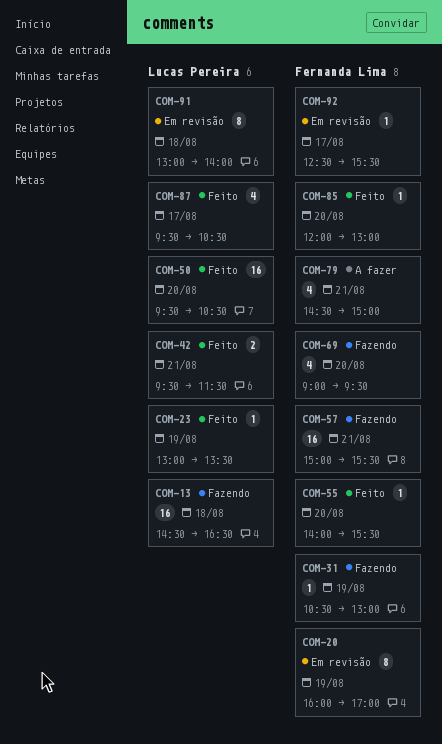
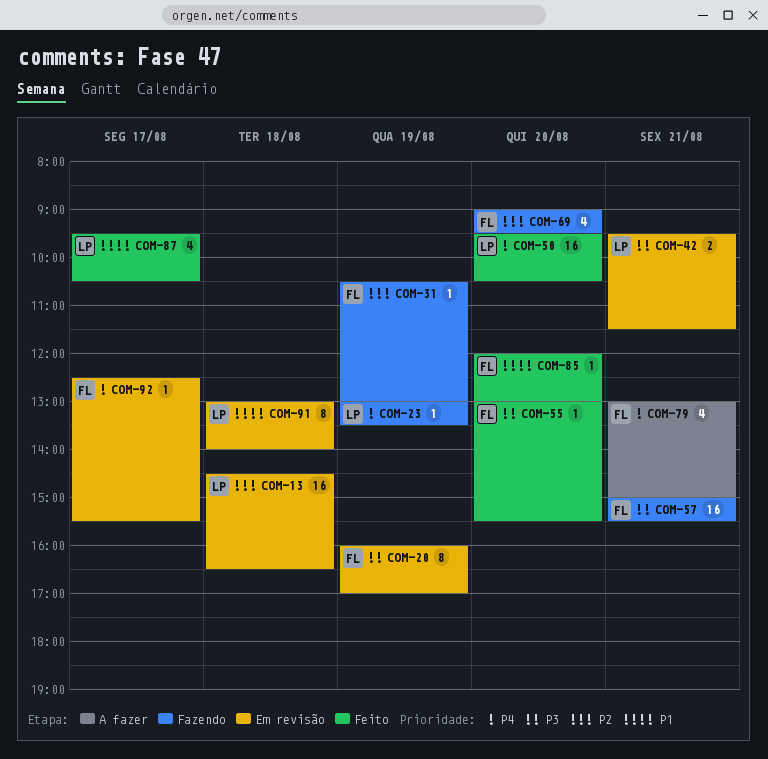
COM-13, status: Fazendo -> Em revisão
COM-23, status: Feito -> Fazendo
COM-42, status: Feito -> Em revisão
COM-55, begins: 14:00 -> 13:00
COM-79, begins: 14:30 -> 13:00

